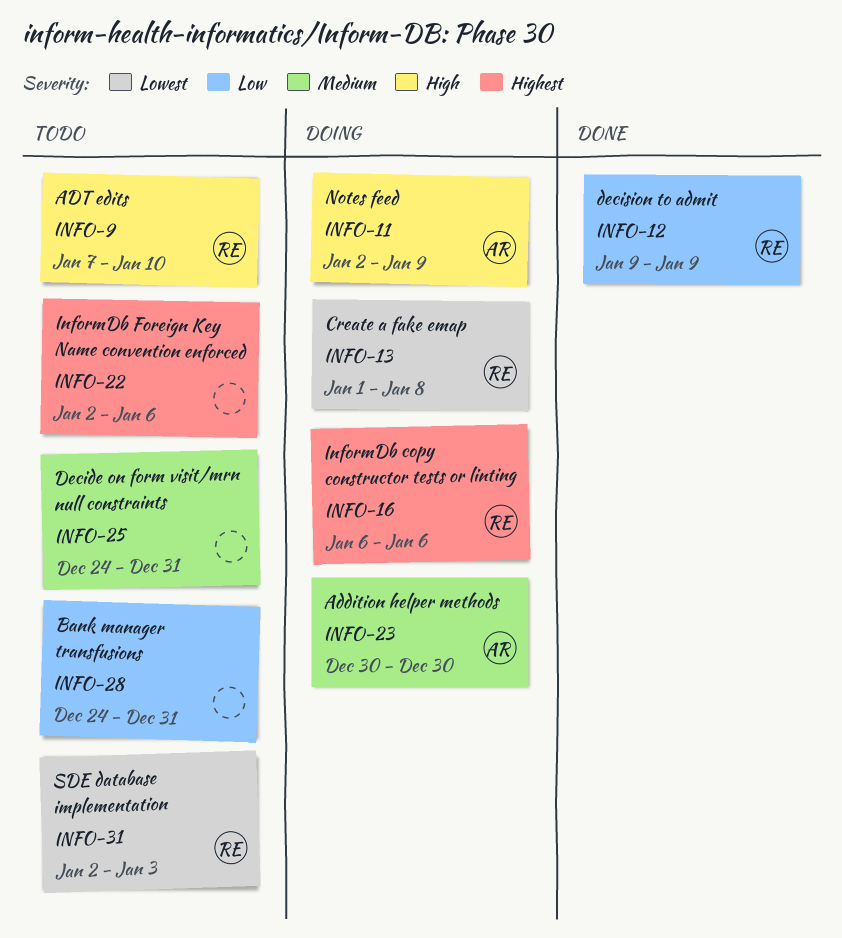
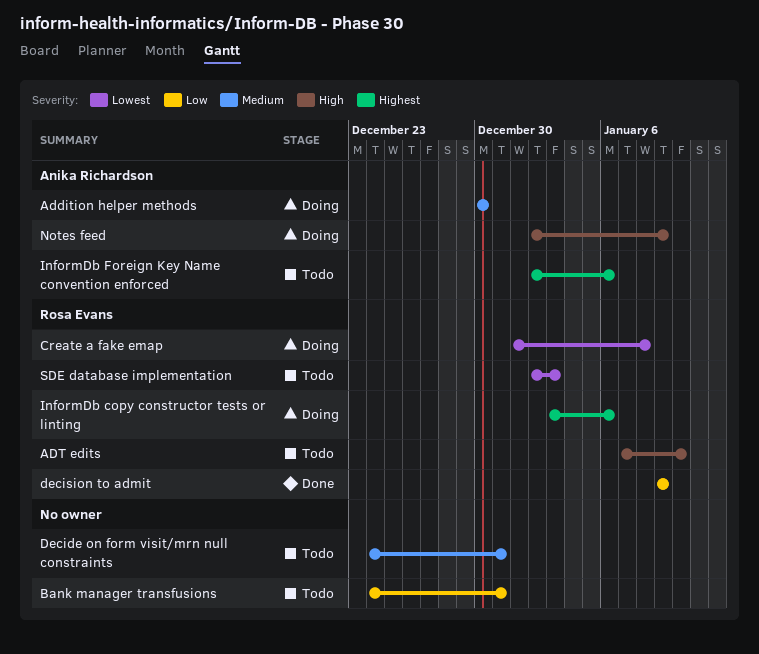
InformDb copy constructor tests or linting, start: Jan 6 -> Jan 3
InformDb Foreign Key Name convention enforced, owner: none -> Anika Richardson

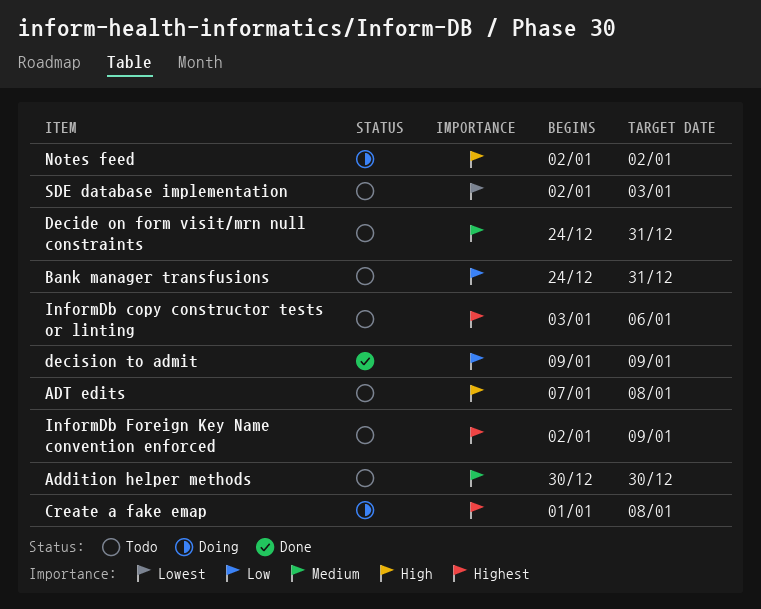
Addition helper methods, status: Doing -> Todo
ADT edits, due: Jan 10 -> Jan 8
Create a fake emap, priority: Lowest -> Highest
InformDb copy constructor tests or linting, status: Doing -> Todo
InformDb Foreign Key Name convention enforced, due: Jan 6 -> Jan 9
Notes feed, due: Jan 9 -> Jan 2

